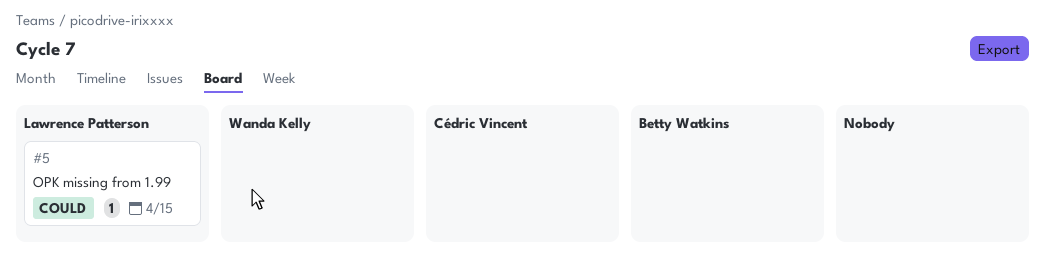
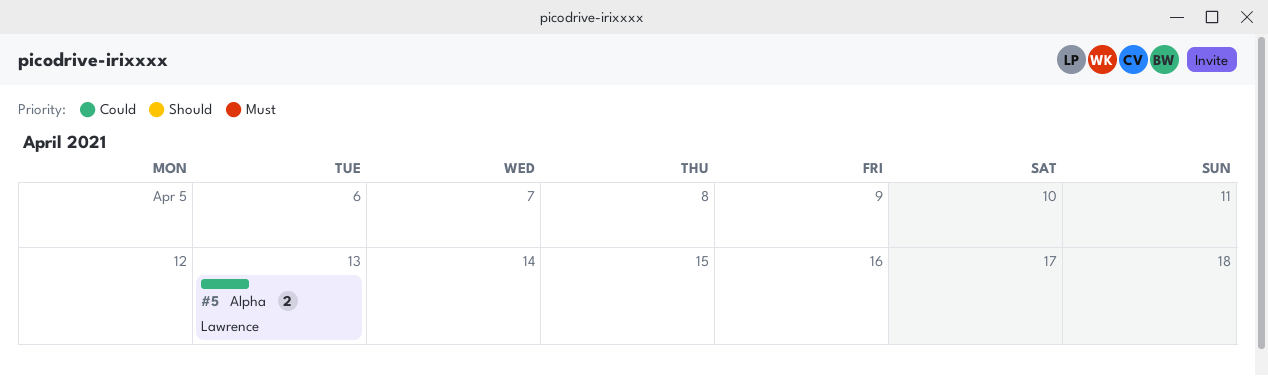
#5, estimate: 1 -> 2
#5, due: Apr 15 -> Apr 13

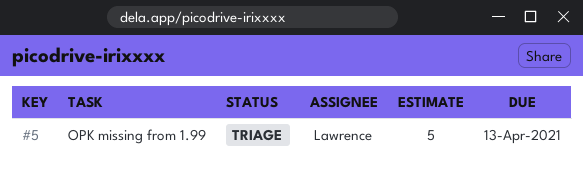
#5, estimate: 2 -> 5

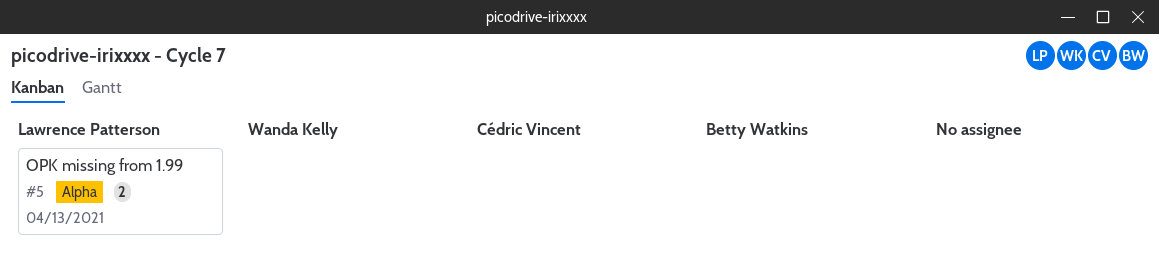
#5, estimate: 5 -> 2

